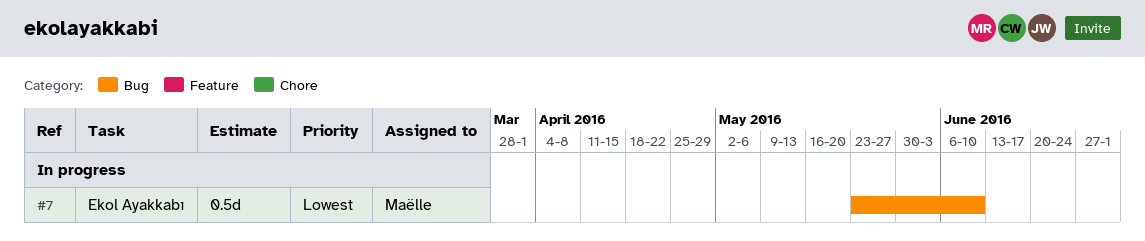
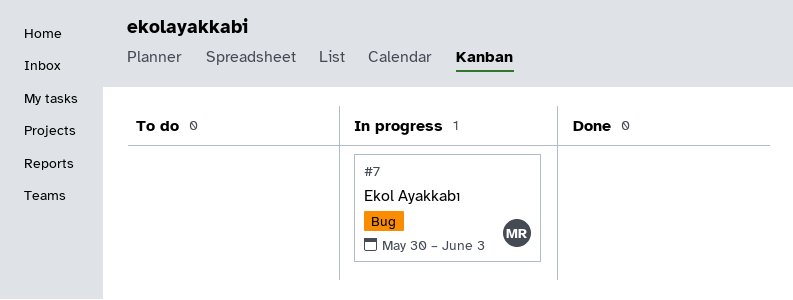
#7, start: May 23 -> May 30
#7, due: Jun 10 -> Jun 3

